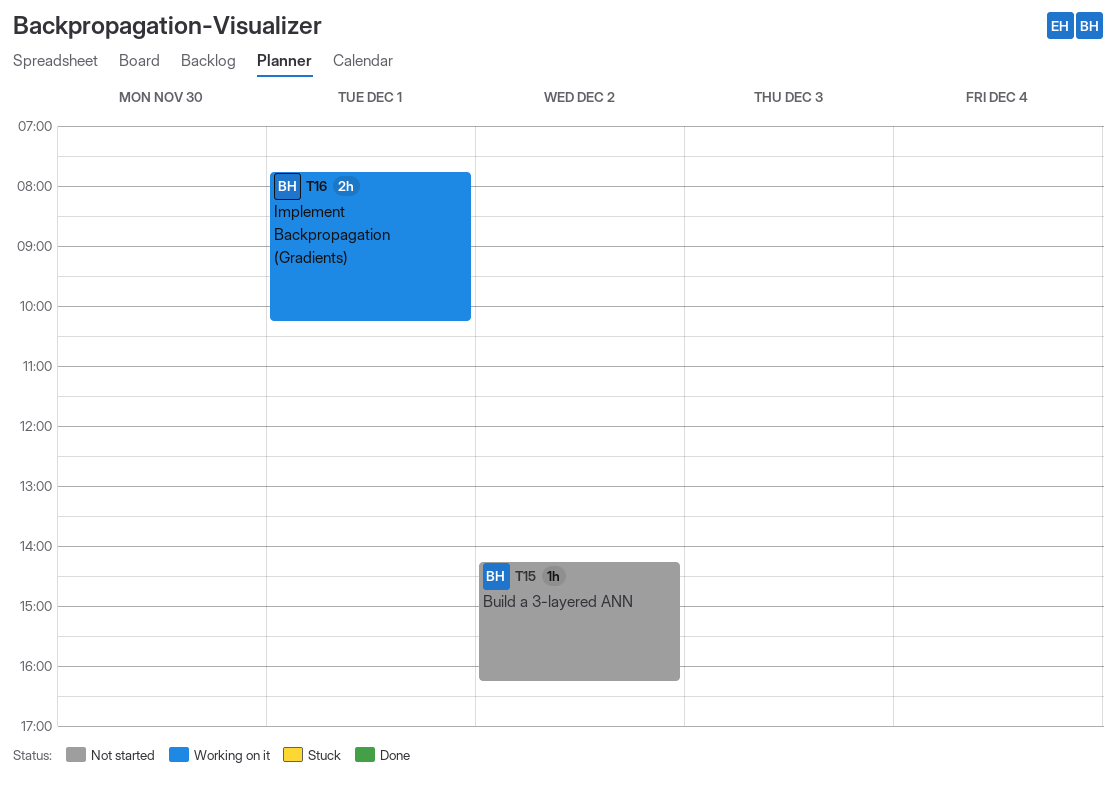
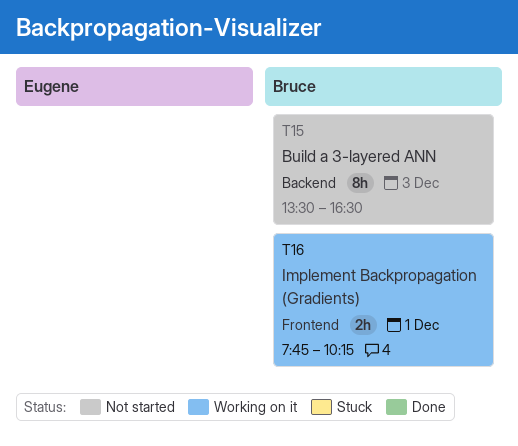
T15, estimate: 1h -> 8h
T15, day: Dec 2 -> Dec 3
T15, begins: 14:15 -> 13:30
T15, ends: 16:15 -> 16:30

